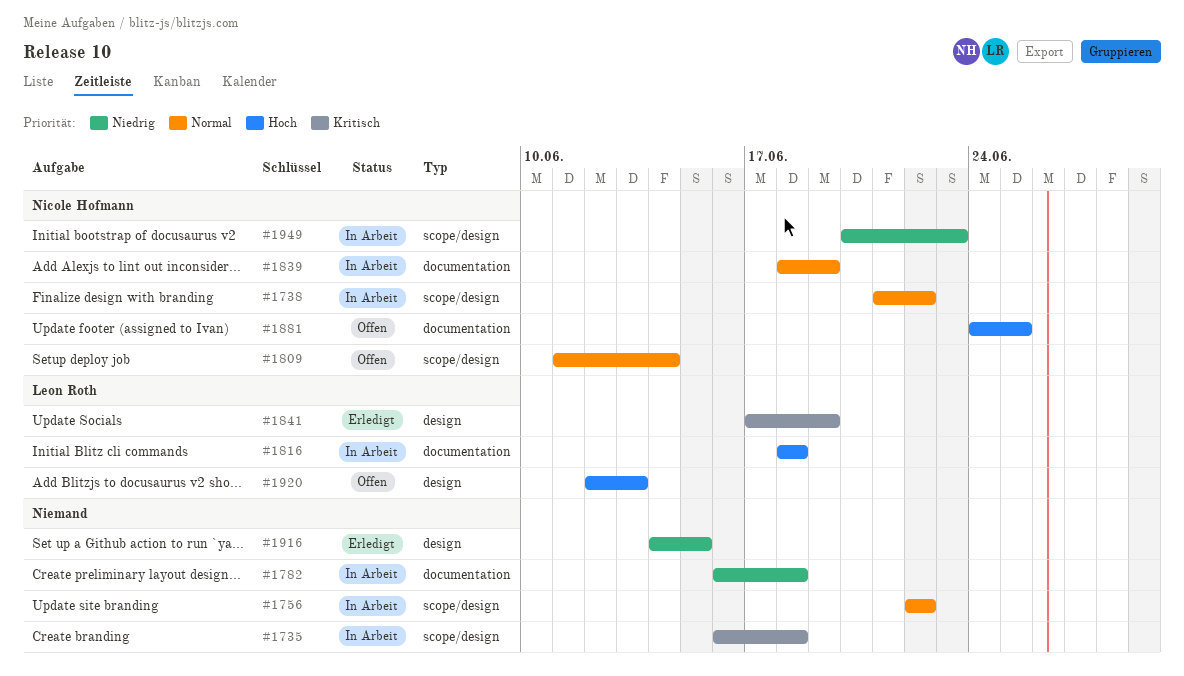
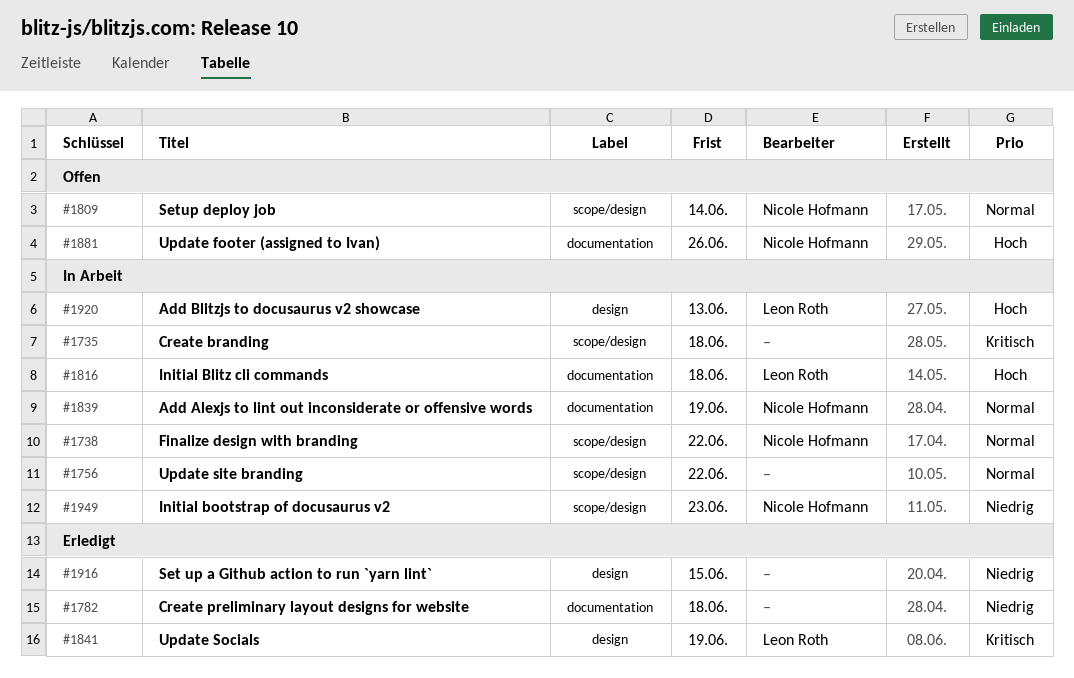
#1782, status: In Arbeit -> Erledigt
#1881, due: Jun 25 -> Jun 26
#1920, status: Offen -> In Arbeit

